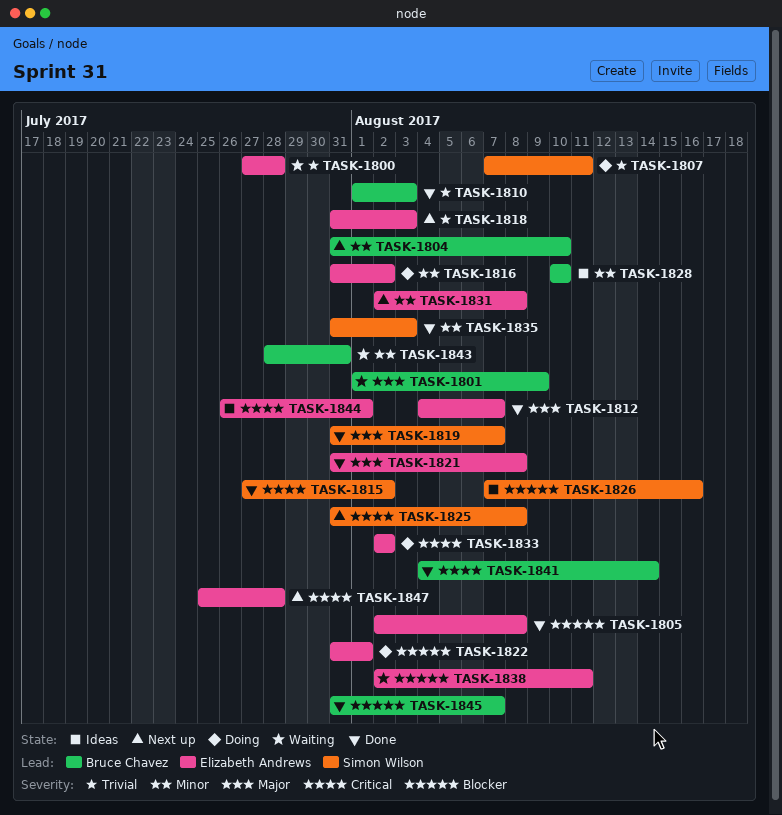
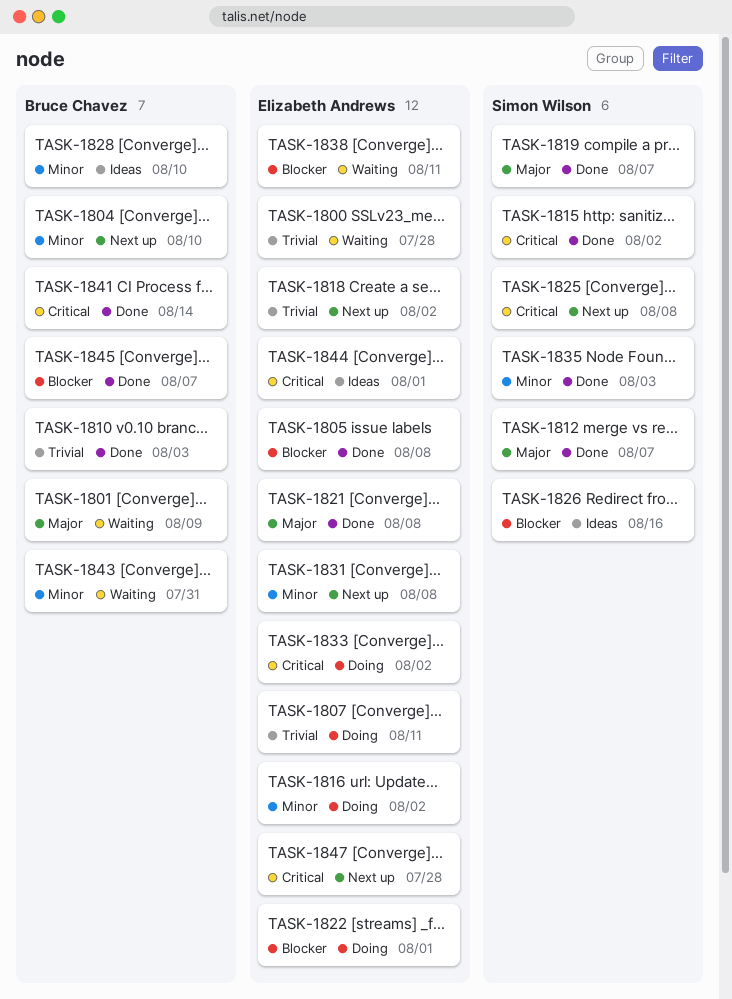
TASK-1807, owner: Simon Wilson -> Elizabeth Andrews
TASK-1812, owner: Elizabeth Andrews -> Simon Wilson
TASK-1818, due: Aug 3 -> Aug 2

